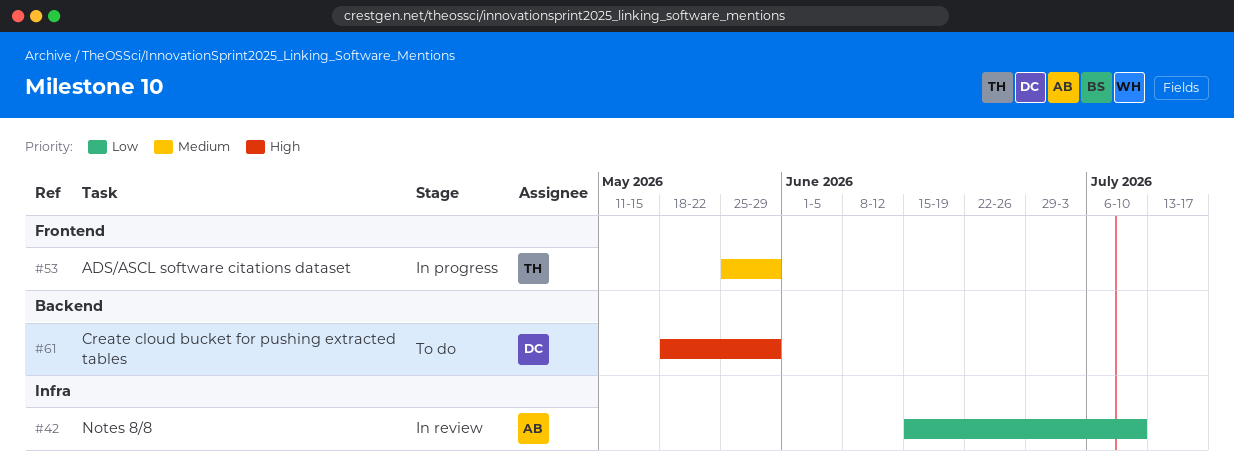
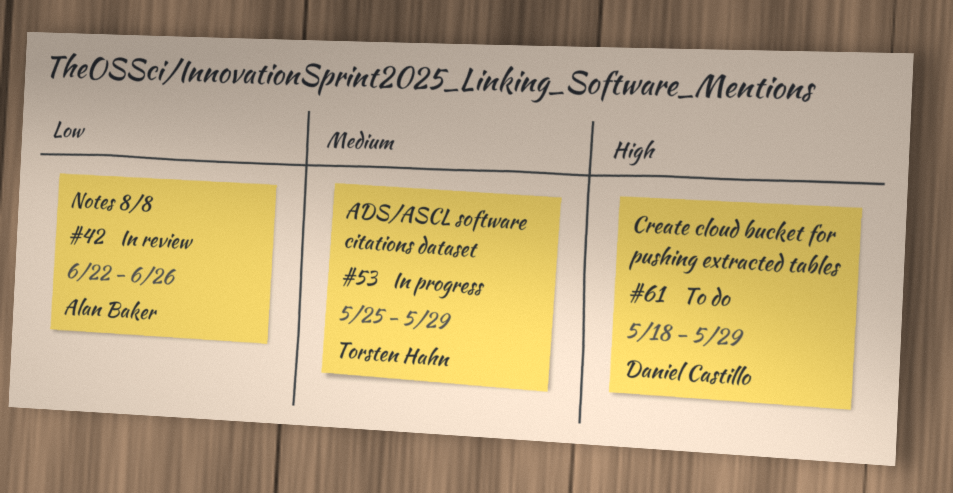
#42, start: Jun 15 -> Jun 22
#42, due: Jul 10 -> Jun 26

